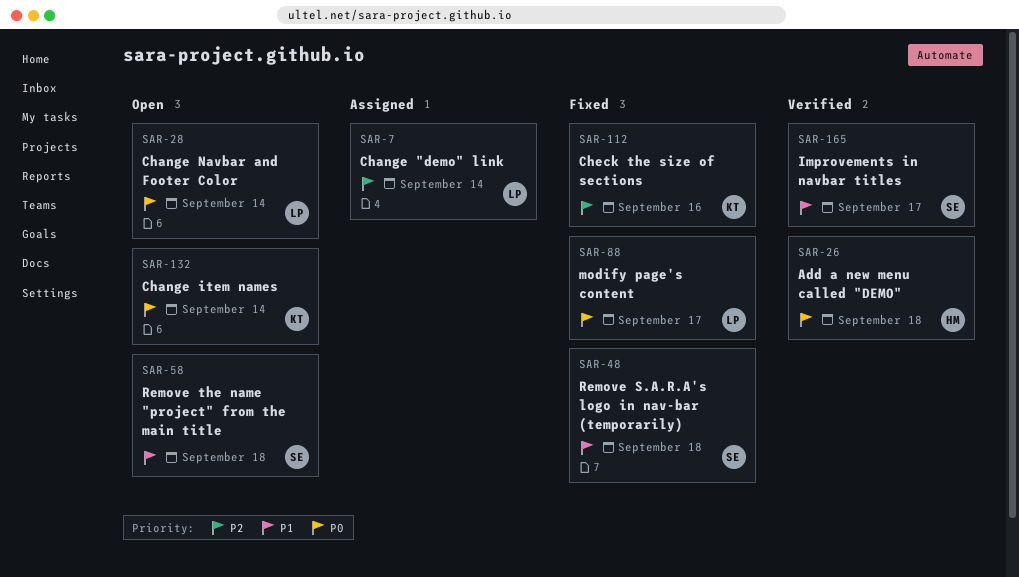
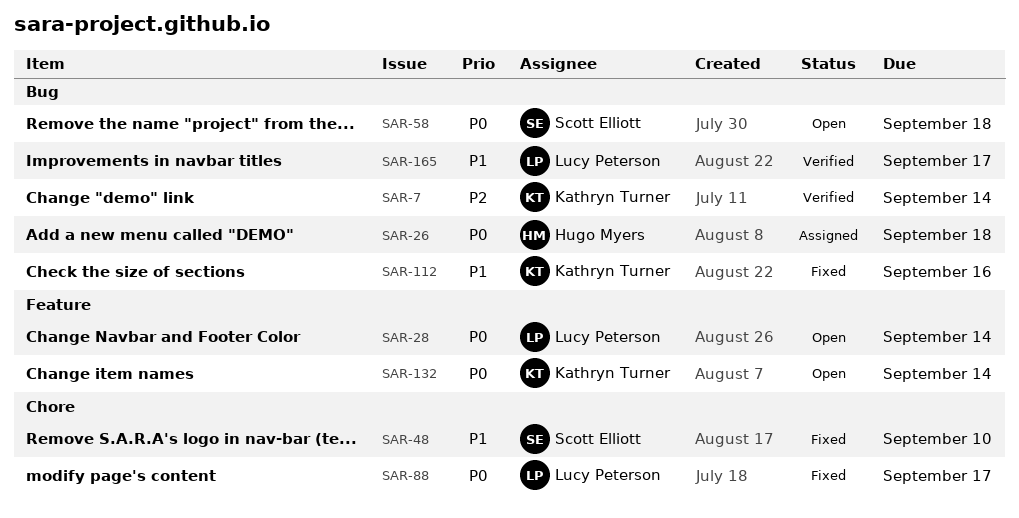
SAR-7, status: Assigned -> Verified
SAR-7, owner: Lucy Peterson -> Kathryn Turner
SAR-26, status: Verified -> Assigned
SAR-48, due: Sep 18 -> Sep 10
SAR-58, priority: P1 -> P0
SAR-112, priority: P2 -> P1
SAR-165, owner: Scott Elliott -> Lucy Peterson

